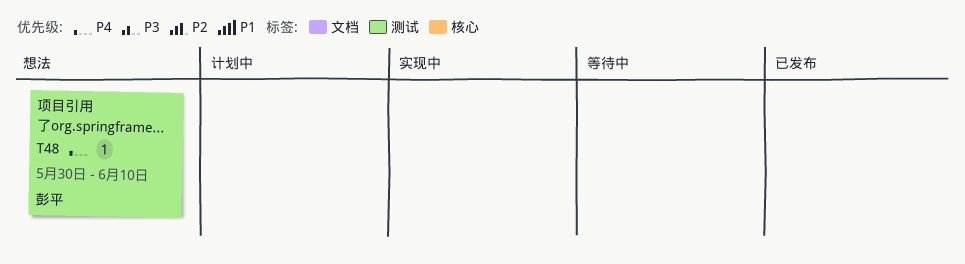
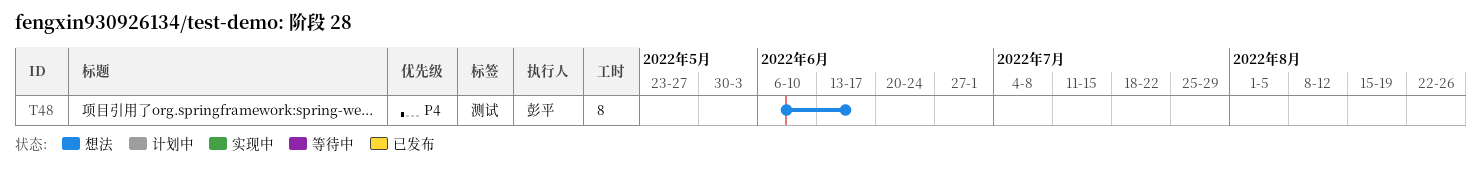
T48, estimate: 1 -> 8
T48, start: May 30 -> Jun 6
T48, due: Jun 10 -> Jun 17

